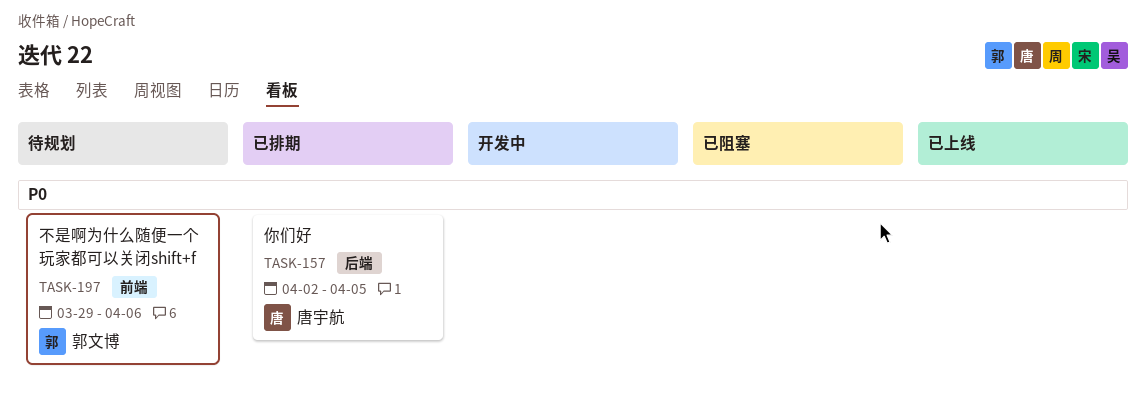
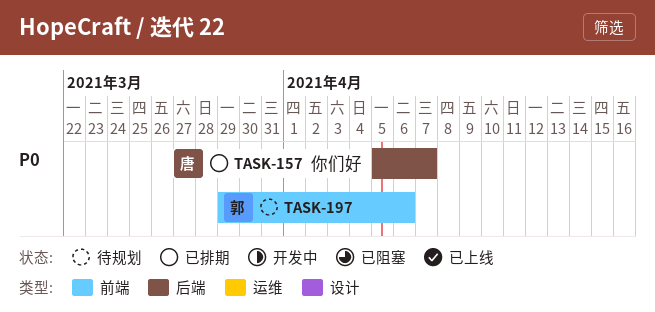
TASK-157, start: Apr 2 -> Apr 5
TASK-157, due: Apr 5 -> Apr 7

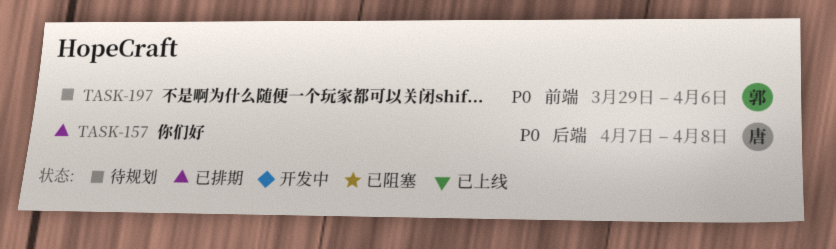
TASK-157, start: Apr 5 -> Apr 7
TASK-157, due: Apr 7 -> Apr 8

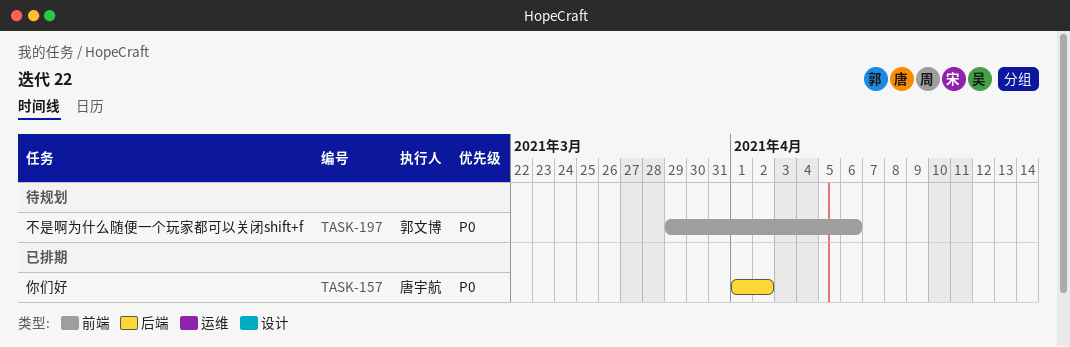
TASK-157, start: Apr 7 -> Apr 1
TASK-157, due: Apr 8 -> Apr 2

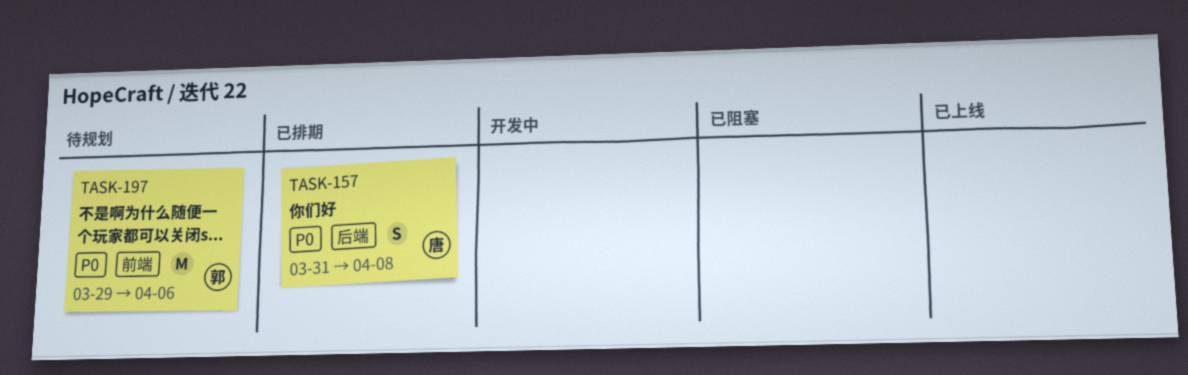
TASK-157, start: Apr 1 -> Mar 31
TASK-157, due: Apr 2 -> Apr 8

